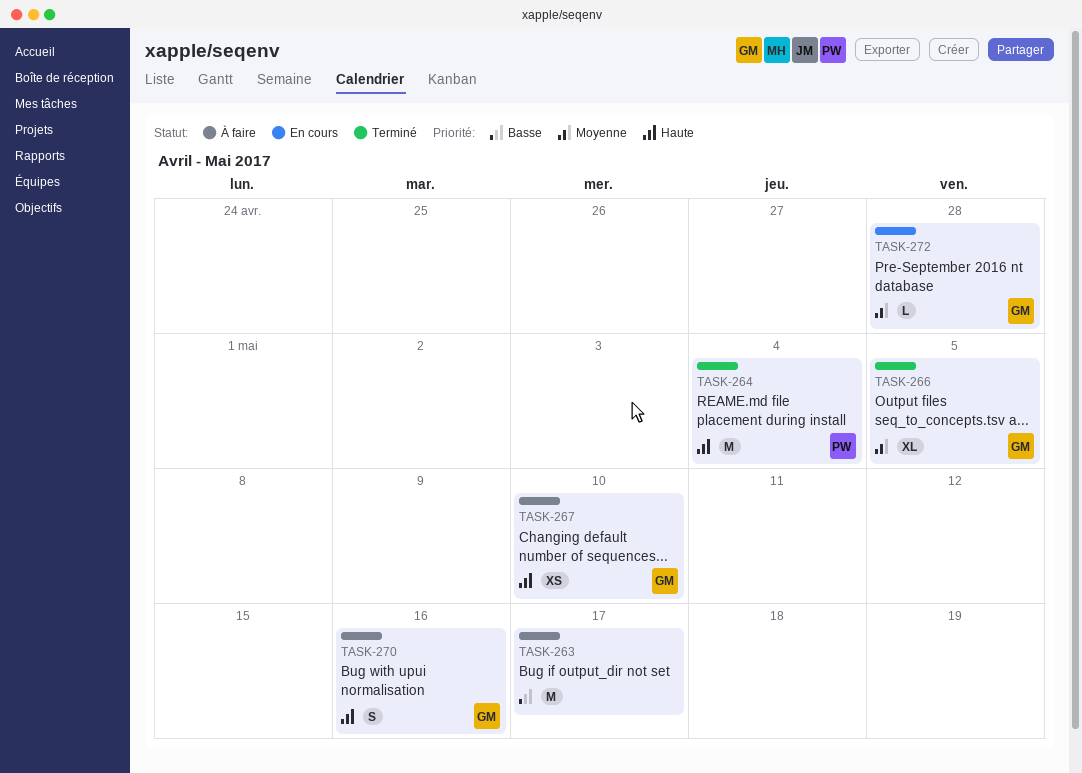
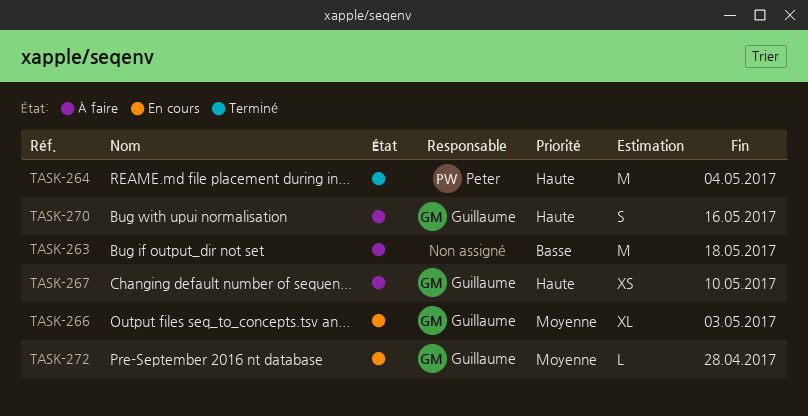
TASK-263, due: May 17 -> May 18
TASK-266, status: Terminé -> En cours
TASK-266, due: May 5 -> May 3

